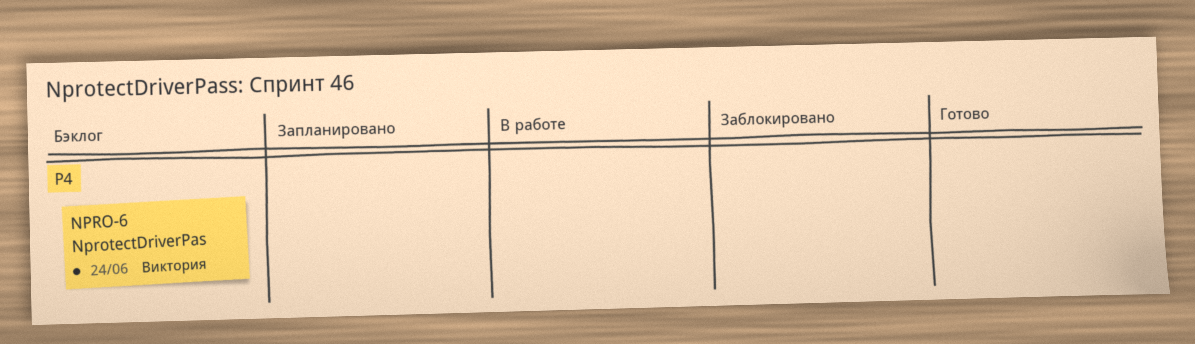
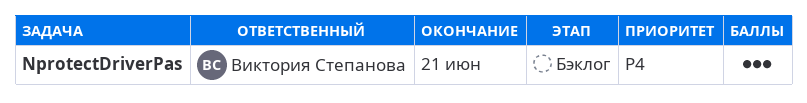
NprotectDriverPas, estimate: 1 -> 3
NprotectDriverPas, due: Jun 24 -> Jun 21

